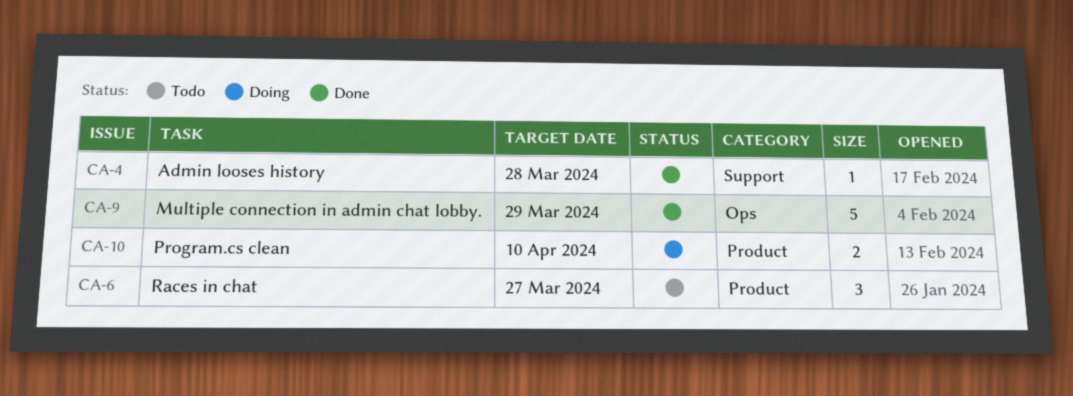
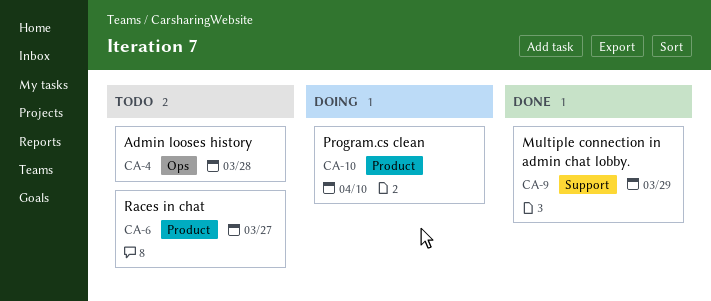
CA-4, status: Done -> Todo
CA-4, label: Support -> Ops
CA-9, label: Ops -> Support

